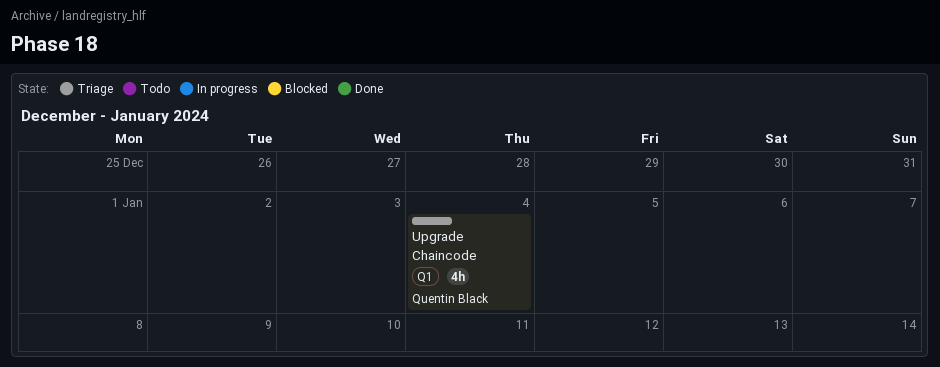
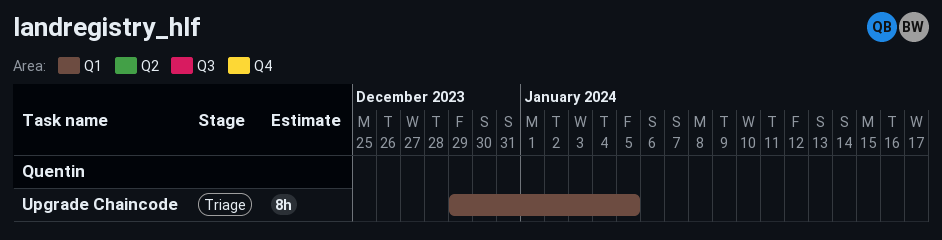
Upgrade Chaincode, estimate: 4h -> 8h
Upgrade Chaincode, due: Jan 4 -> Jan 5

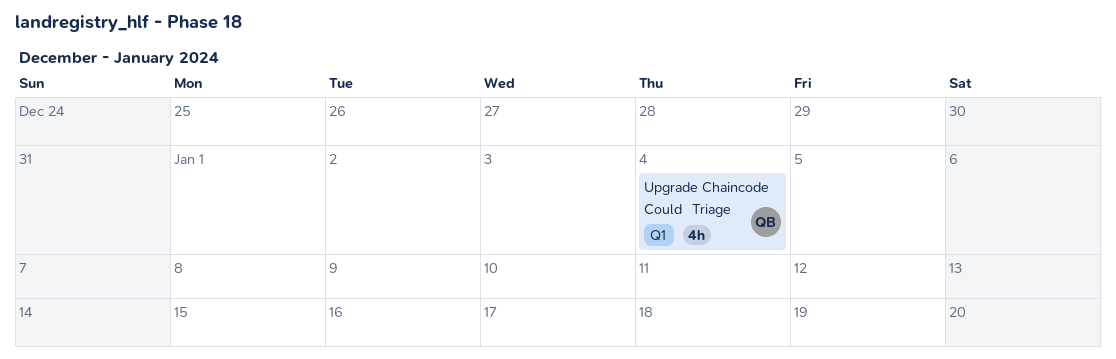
Upgrade Chaincode, estimate: 8h -> 4h
Upgrade Chaincode, due: Jan 5 -> Jan 4

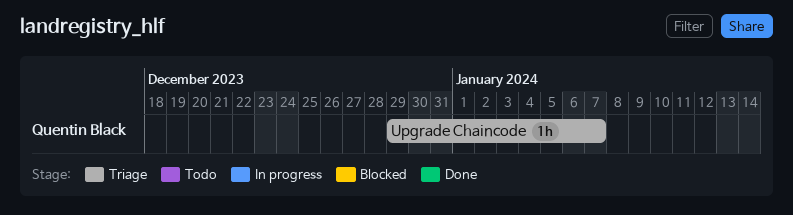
Upgrade Chaincode, estimate: 4h -> 1h
Upgrade Chaincode, due: Jan 4 -> Jan 7

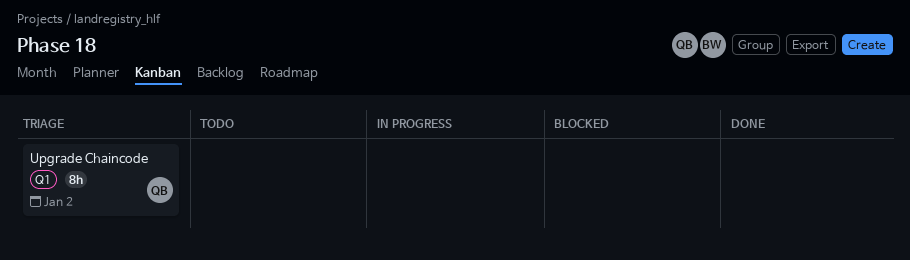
Upgrade Chaincode, estimate: 1h -> 8h
Upgrade Chaincode, due: Jan 7 -> Jan 2

